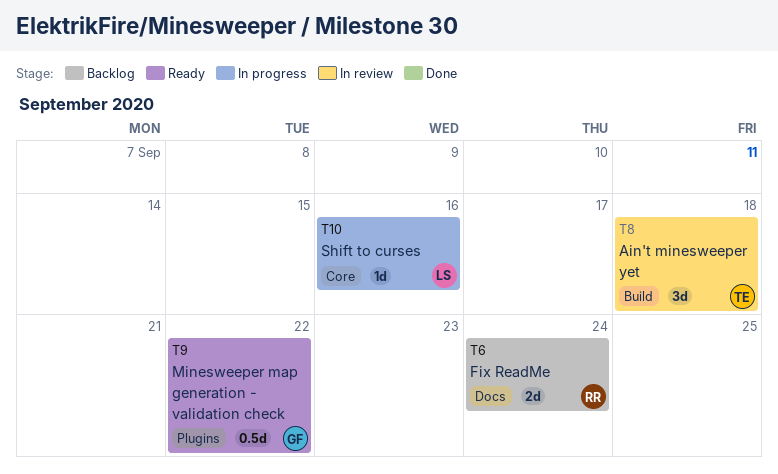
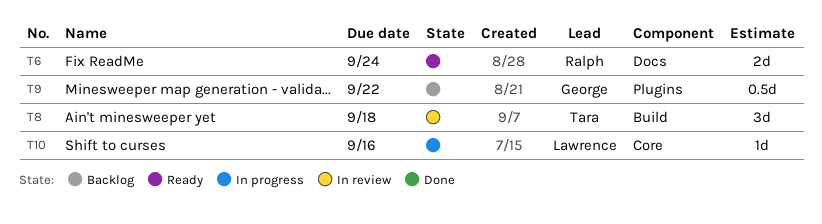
T6, status: Backlog -> Ready
T9, status: Ready -> Backlog

